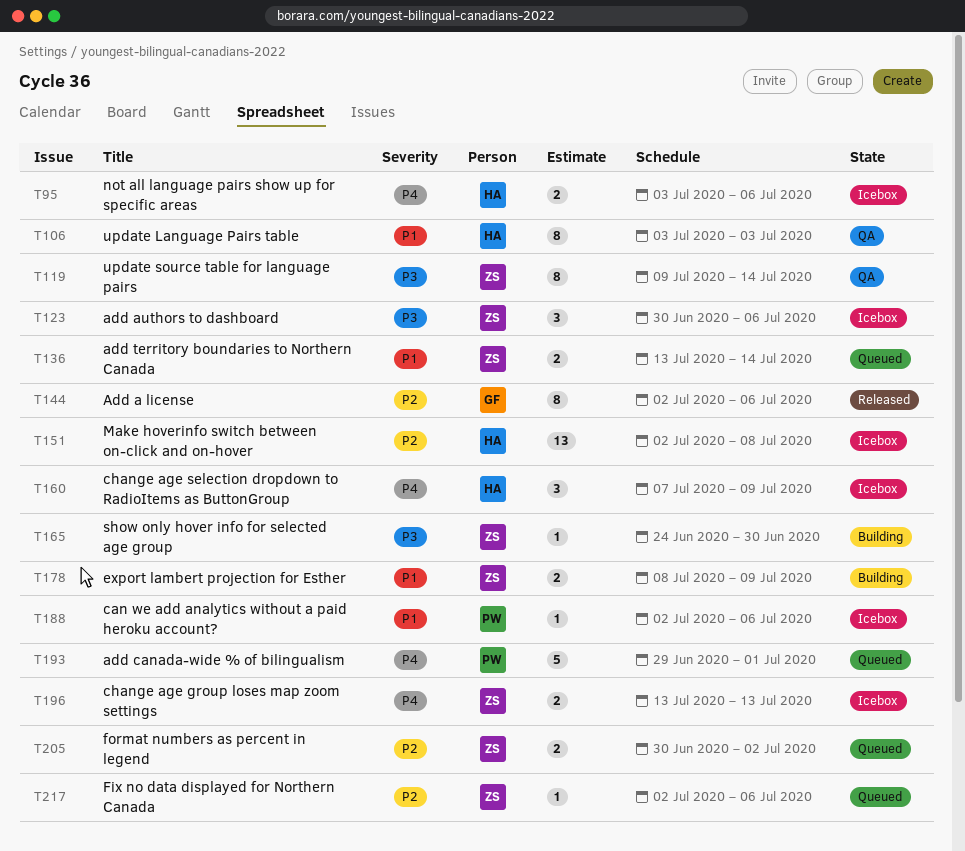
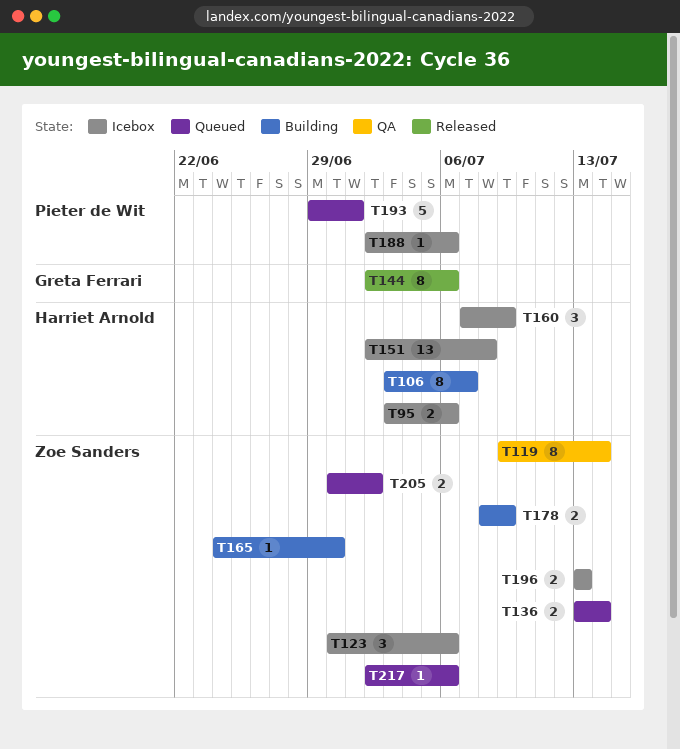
T106, status: QA -> Building
T106, due: Jul 3 -> Jul 7

